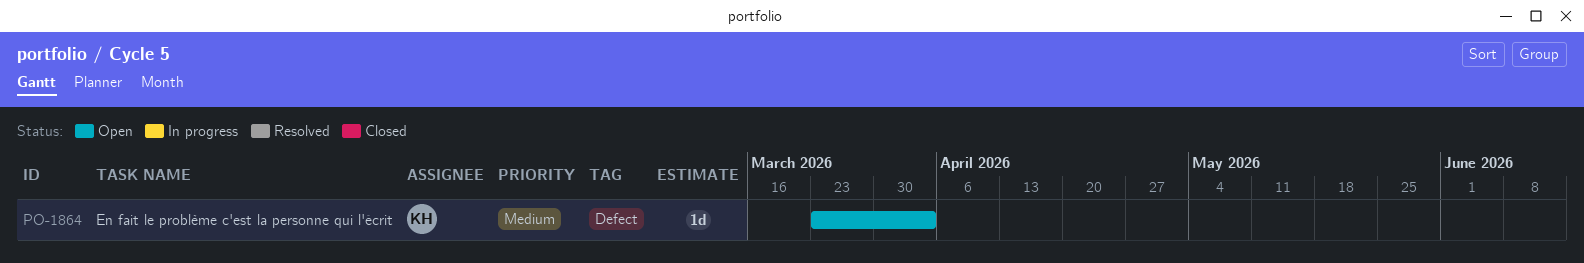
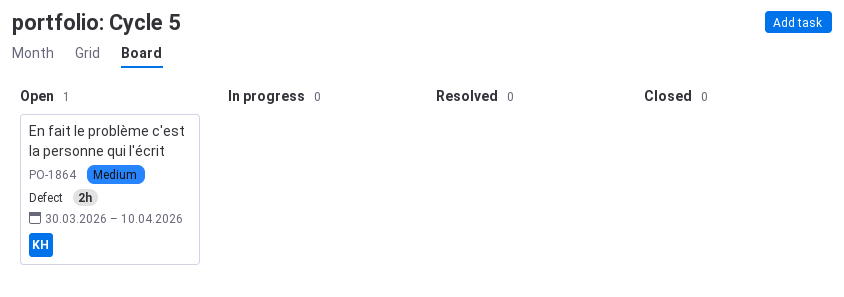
PO-1864, estimate: 1d -> 2h
PO-1864, start: Mar 23 -> Mar 30
PO-1864, due: Apr 3 -> Apr 10

